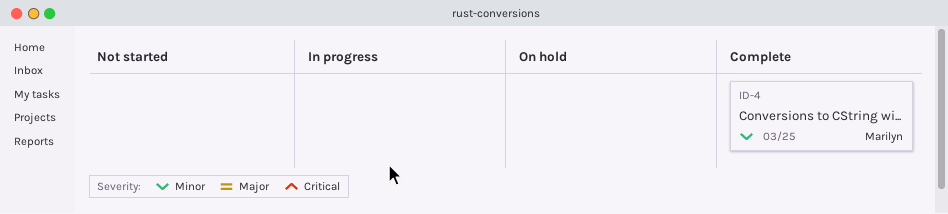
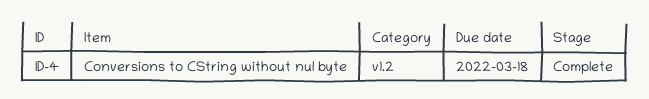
ID-4, due: Mar 25 -> Mar 18

